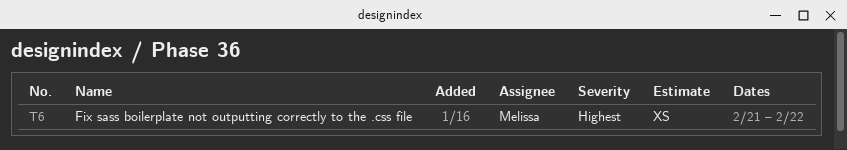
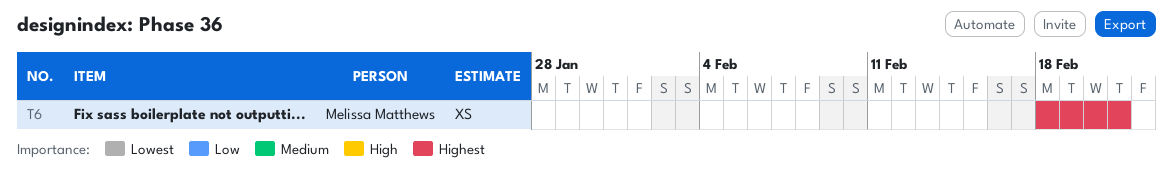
T6, start: Feb 21 -> Feb 18
T6, due: Feb 22 -> Feb 21

